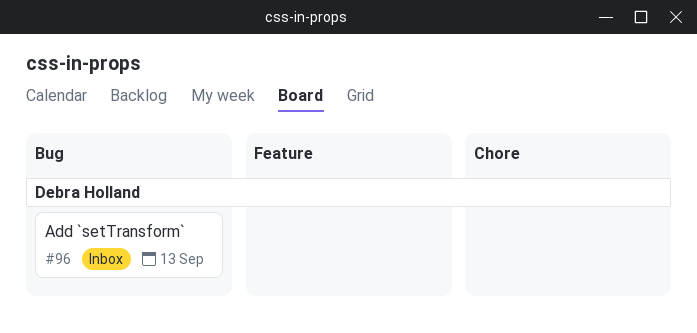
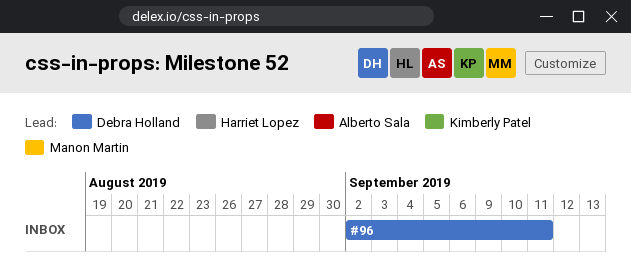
#96, due: Sep 13 -> Sep 11

